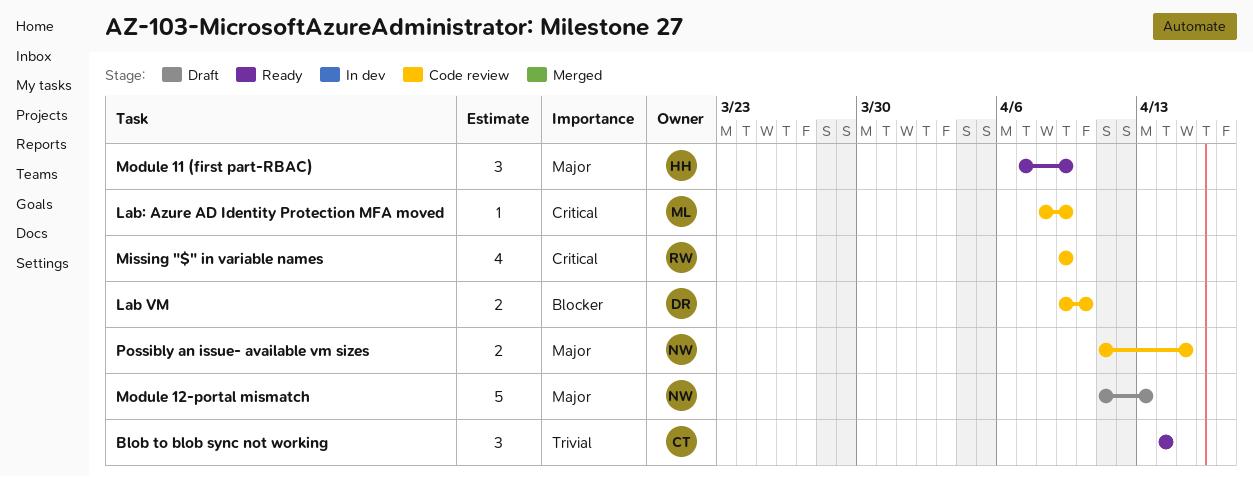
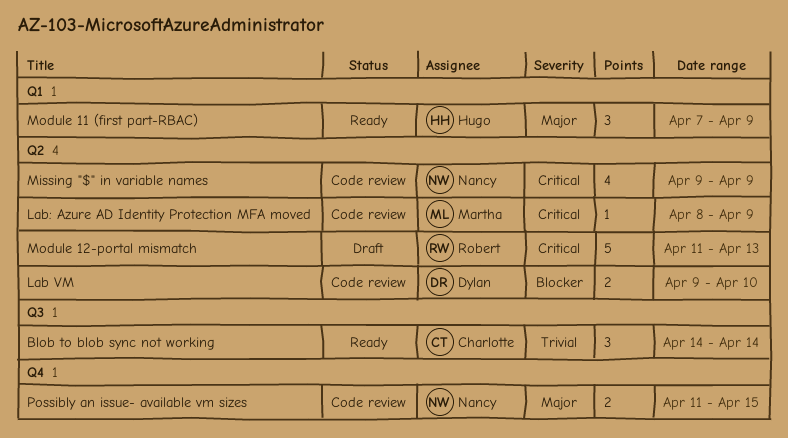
Missing "$" in variable names, owner: Robert -> Nancy
Module 12-portal mismatch, owner: Nancy -> Robert
Module 12-portal mismatch, priority: Major -> Critical

